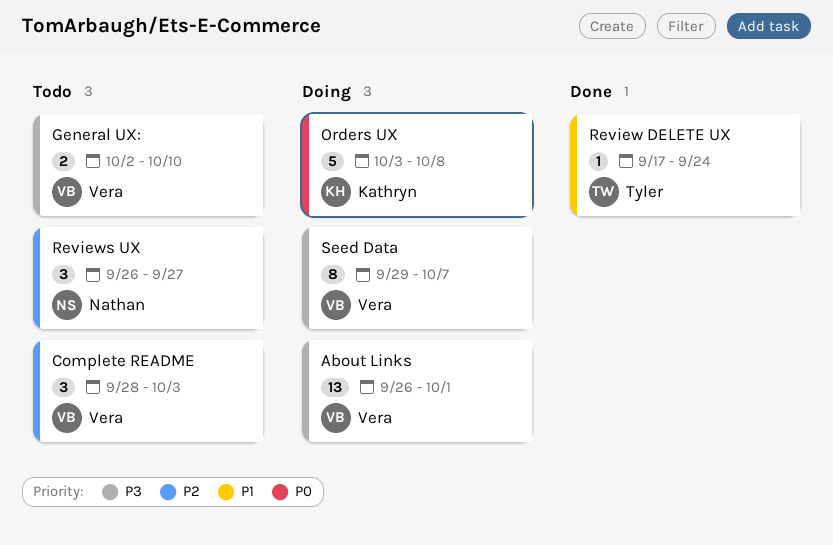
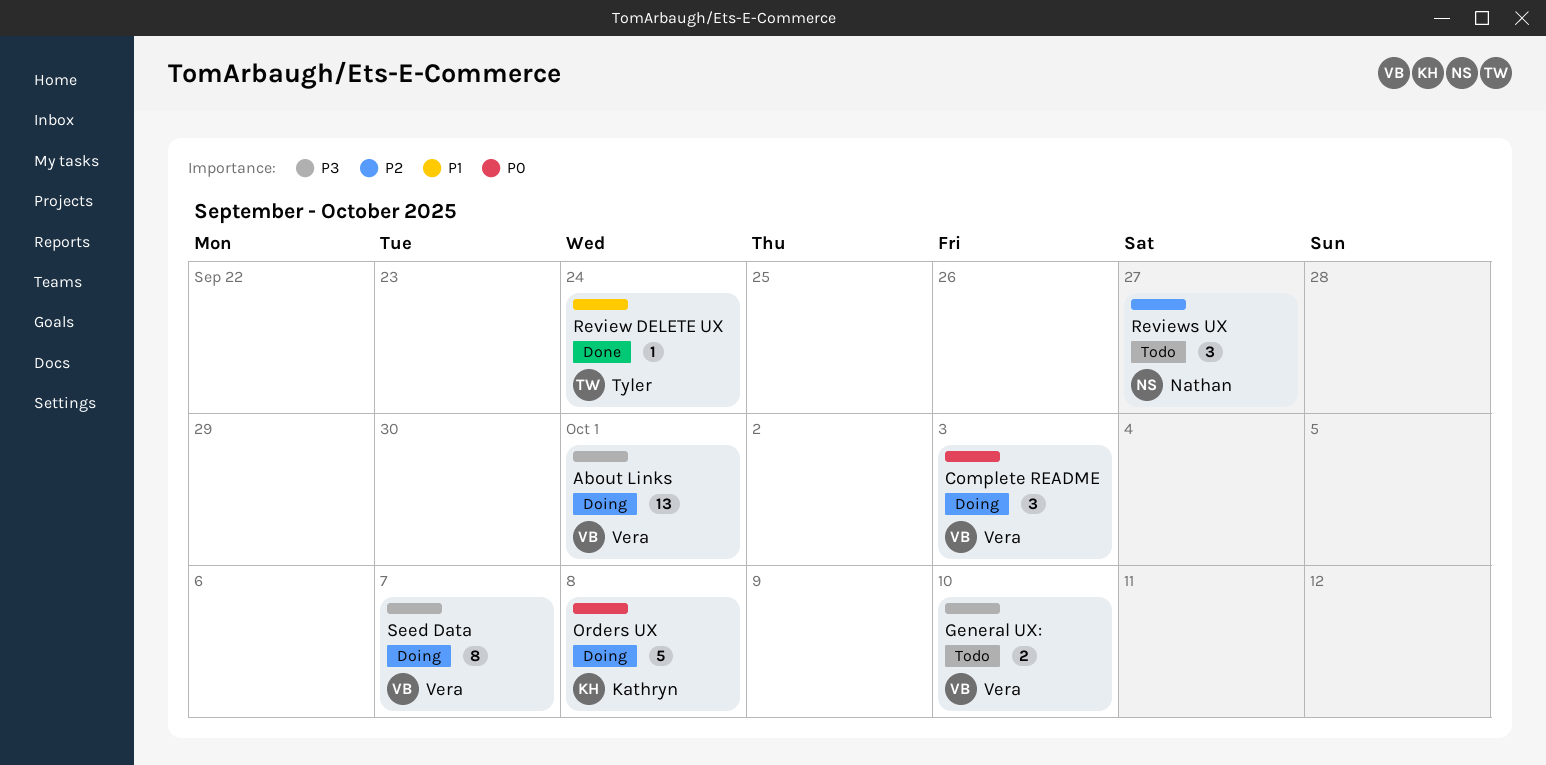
Complete README, status: Todo -> Doing
Complete README, priority: P2 -> P0

